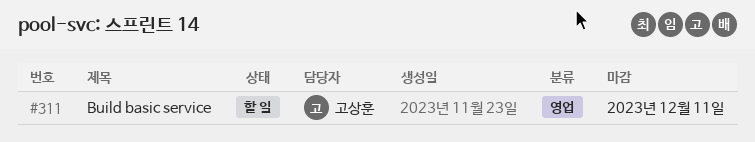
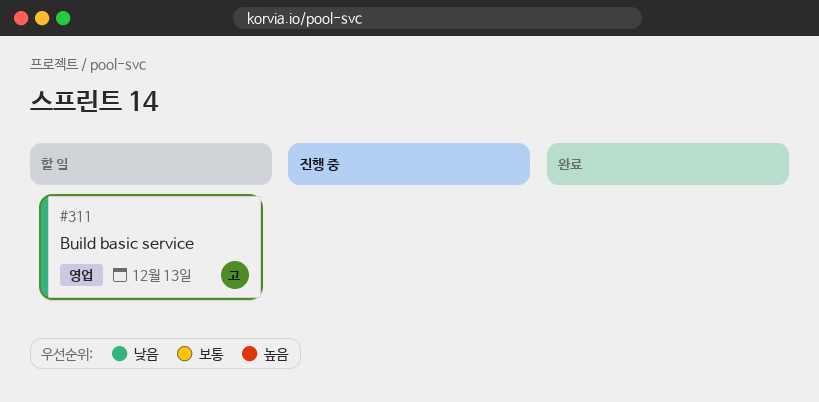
#311, due: Dec 11 -> Dec 13

